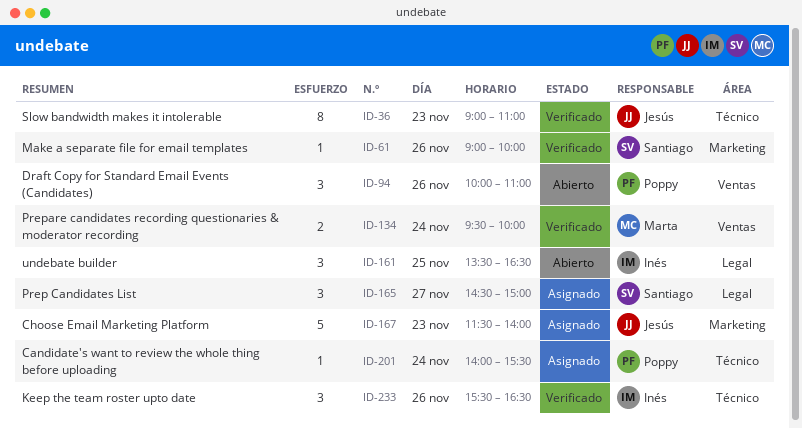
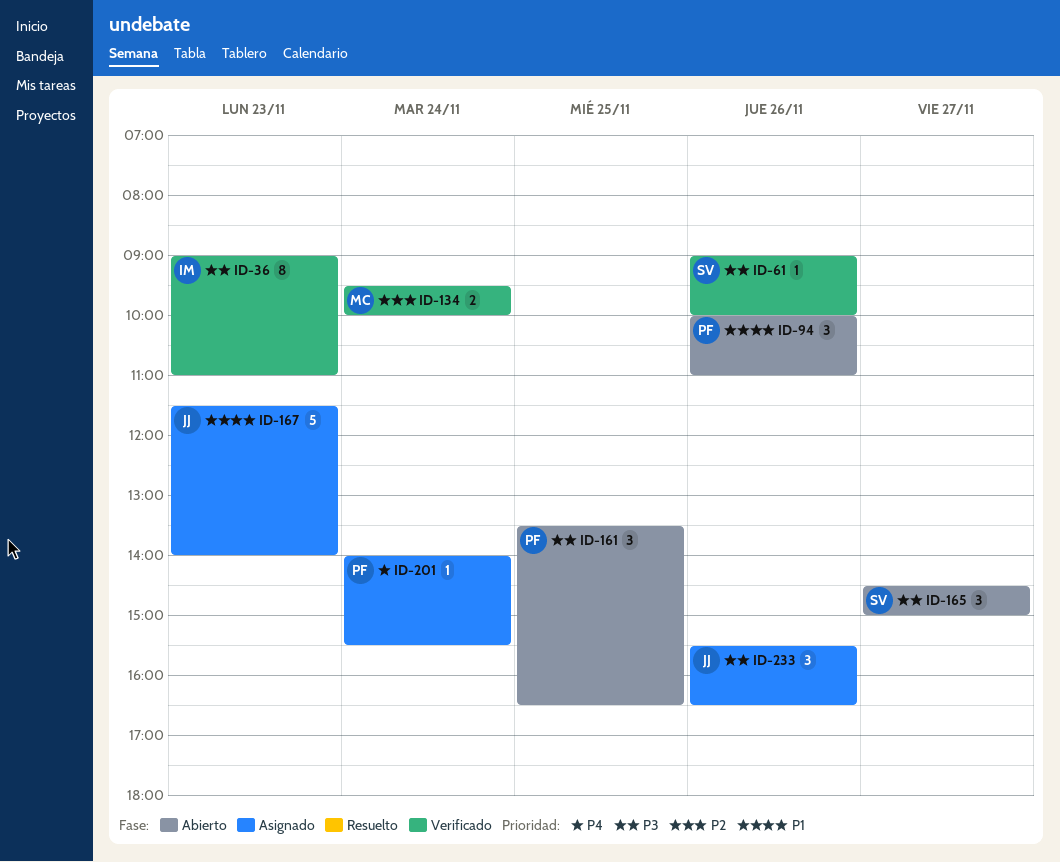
ID-36, owner: Jesús -> Inés
ID-161, owner: Inés -> Poppy
ID-165, status: Asignado -> Abierto
ID-233, status: Verificado -> Asignado
ID-233, owner: Inés -> Jesús

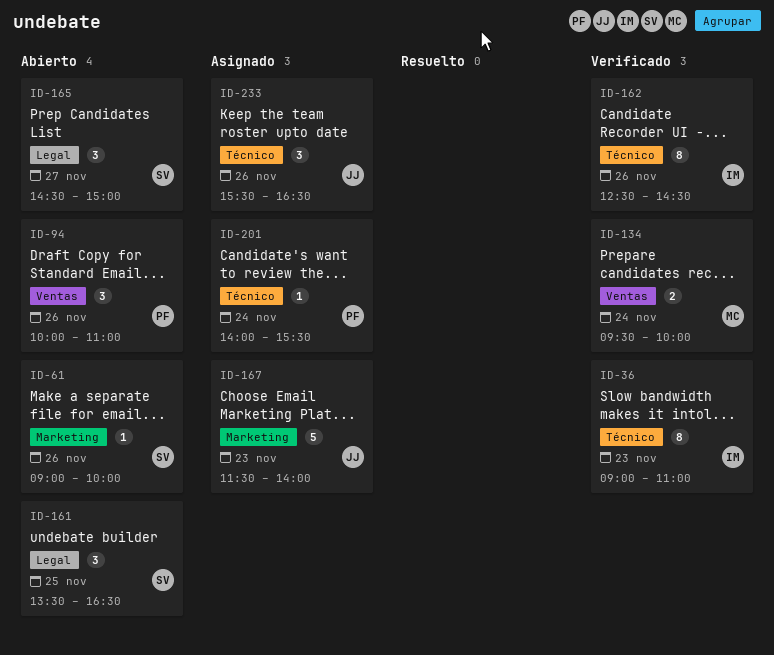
ID-61, status: Verificado -> Abierto
ID-161, owner: PF -> SV
ID-162: none -> present

